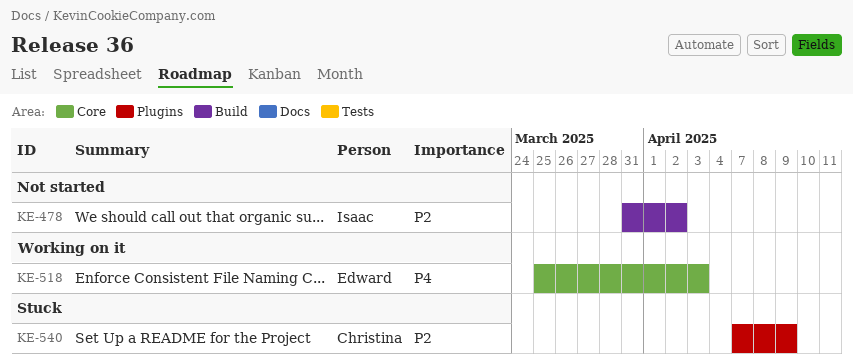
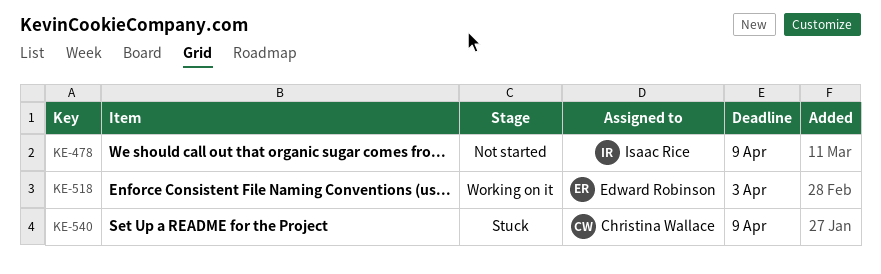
KE-478, due: Apr 2 -> Apr 9

